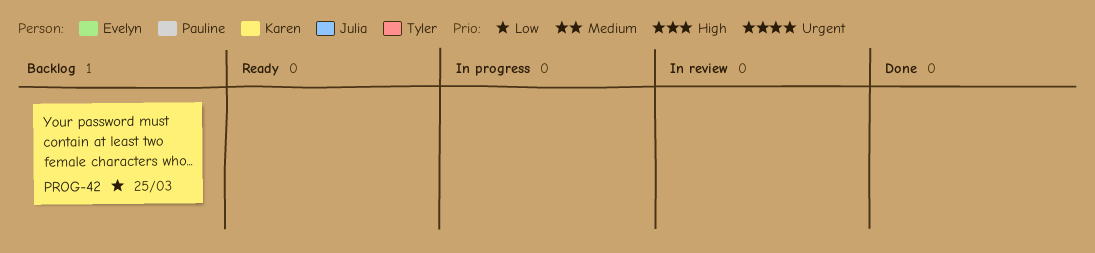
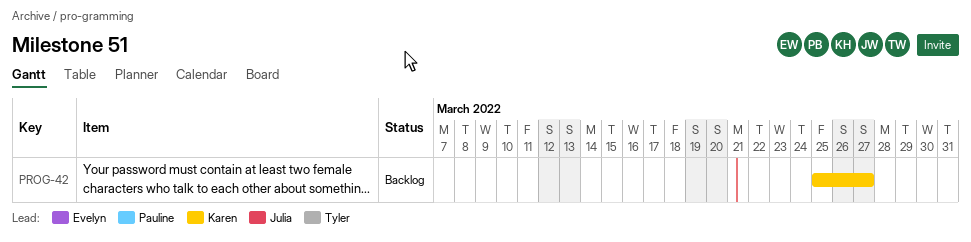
PROG-42, due: Mar 25 -> Mar 27

